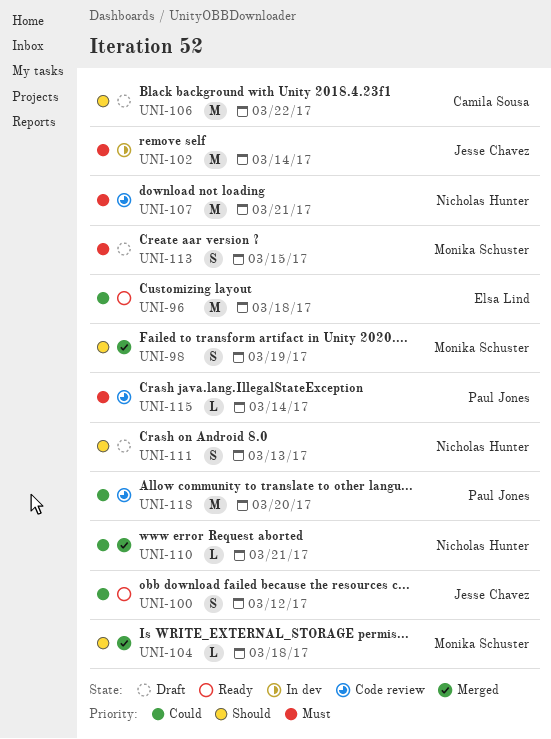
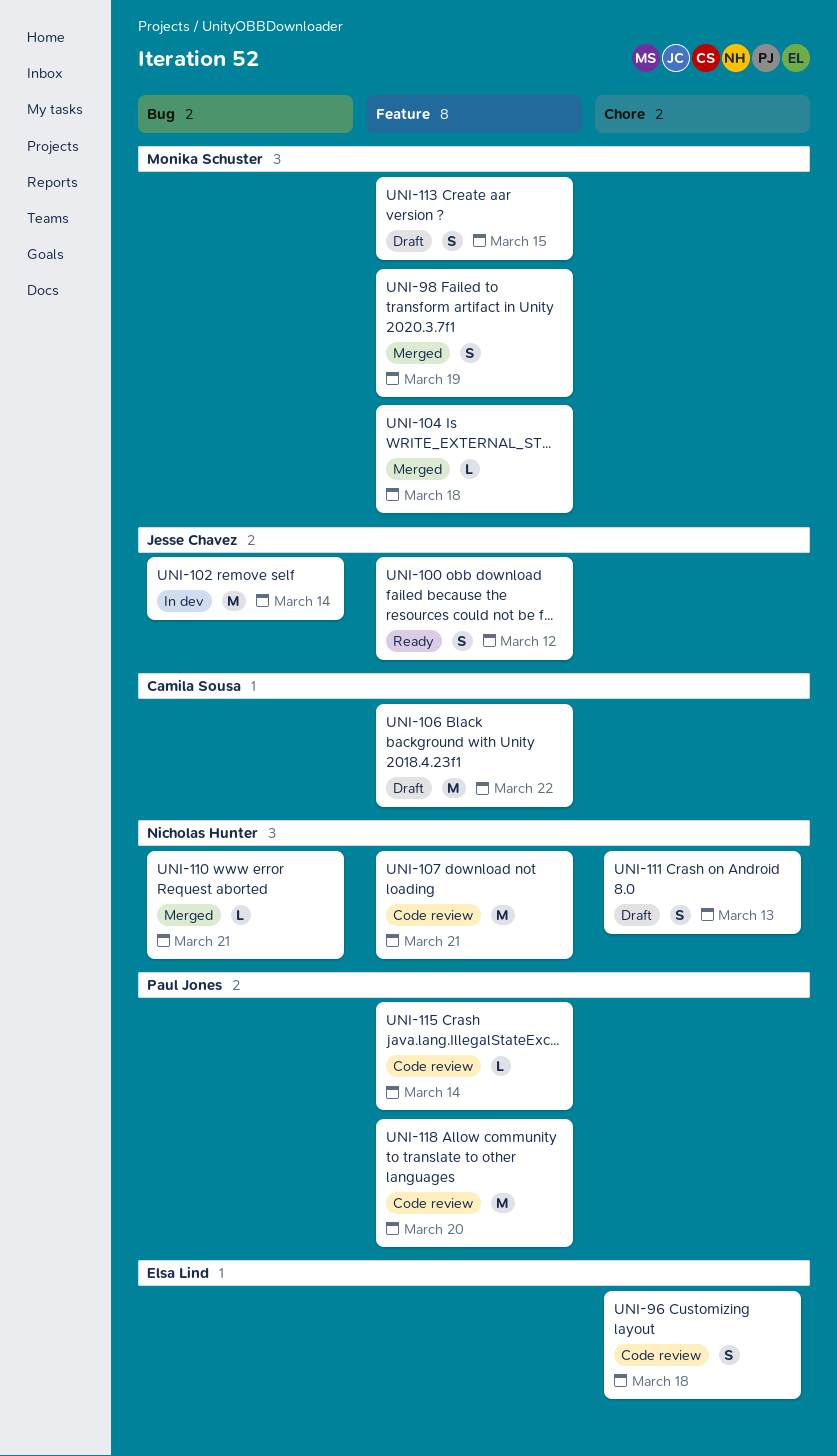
UNI-96, status: Ready -> Code review
UNI-96, estimate: M -> S

